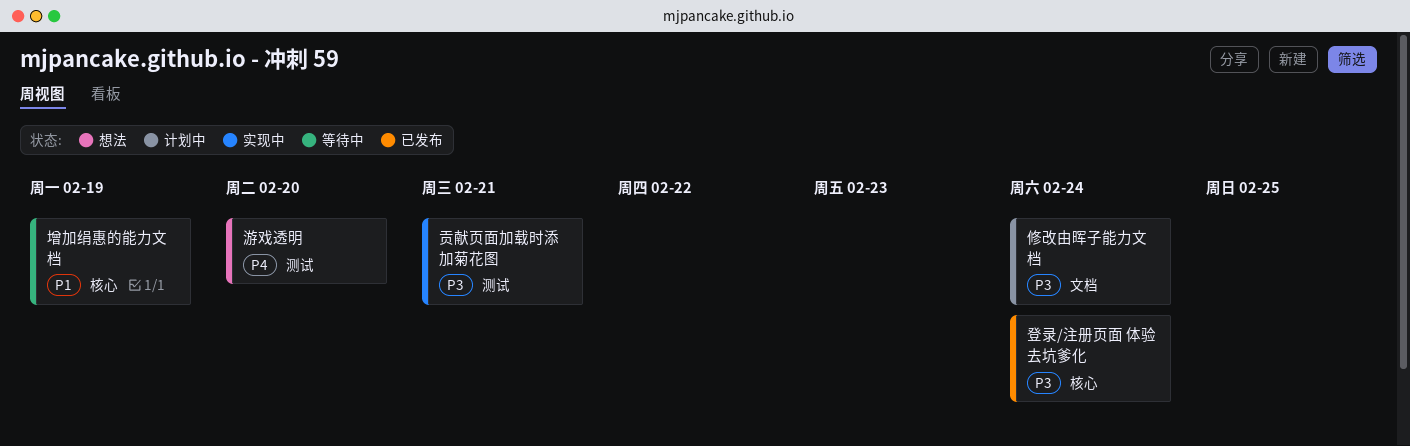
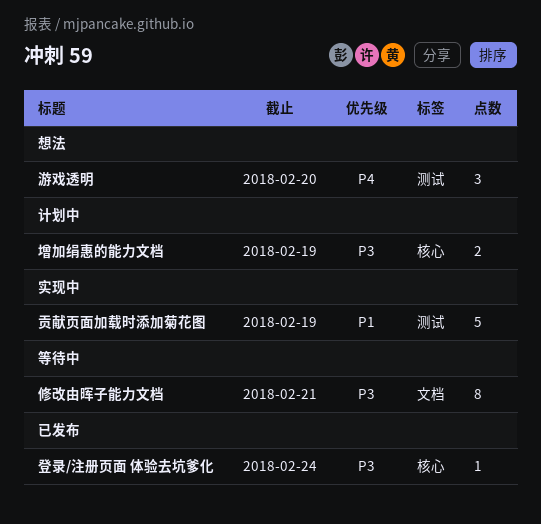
修改由晖子能力文档, status: 计划中 -> 等待中
修改由晖子能力文档, due: Feb 24 -> Feb 21
增加绢惠的能力文档, status: 等待中 -> 计划中
增加绢惠的能力文档, priority: P1 -> P3
贡献页面加载时添加菊花图, priority: P3 -> P1
贡献页面加载时添加菊花图, due: Feb 21 -> Feb 19

